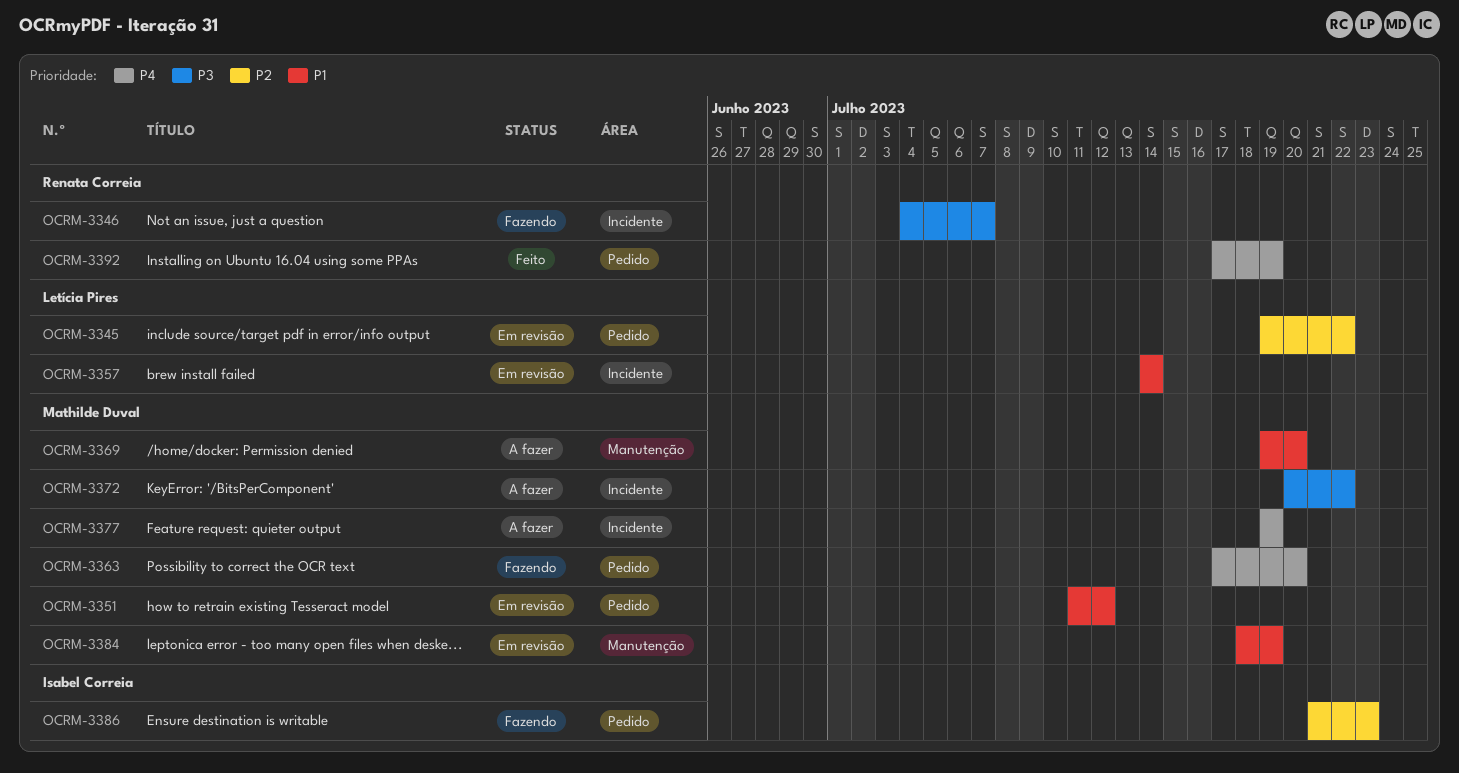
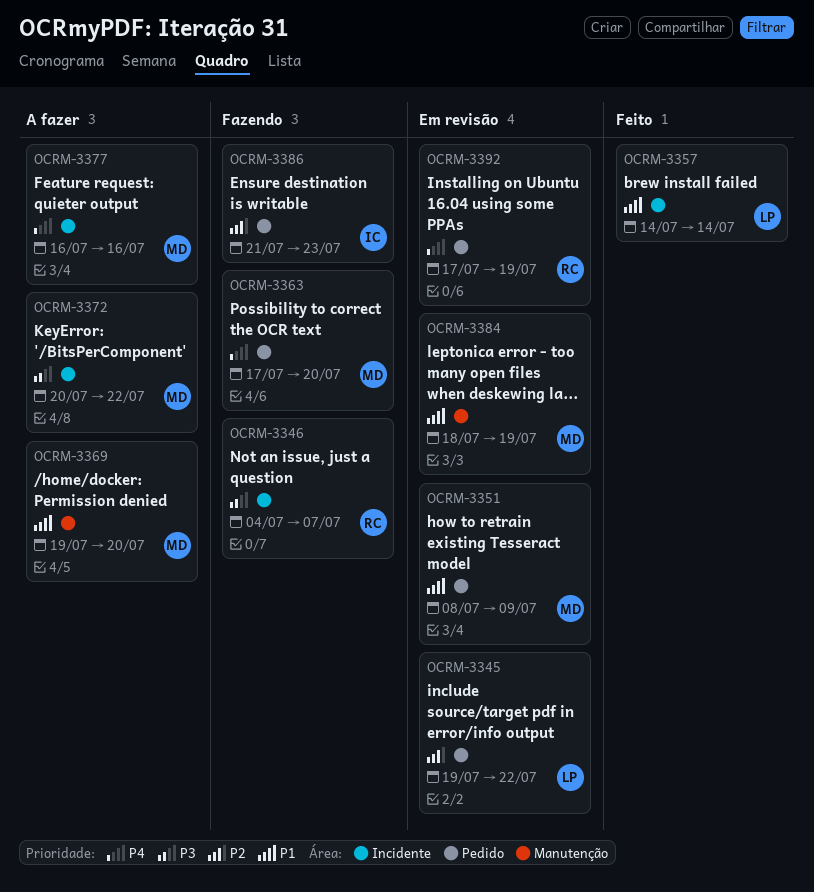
OCRM-3351, start: Jul 11 -> Jul 8
OCRM-3351, due: Jul 12 -> Jul 9
OCRM-3357, status: Em revisão -> Feito
OCRM-3377, start: Jul 19 -> Jul 16
OCRM-3377, due: Jul 19 -> Jul 16
OCRM-3392, status: Feito -> Em revisão

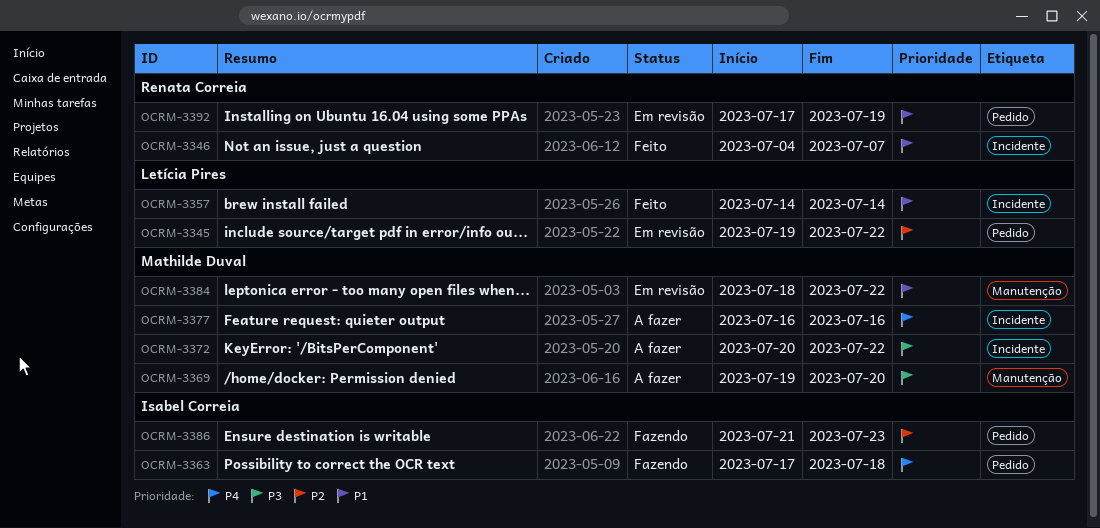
OCRM-3346, status: Fazendo -> Feito
OCRM-3346, priority: P3 -> P1
OCRM-3351: present -> none
OCRM-3363, owner: Mathilde Duval -> Isabel Correia
OCRM-3363, due: Jul 20 -> Jul 18
OCRM-3369, priority: P1 -> P3
OCRM-3384, due: Jul 19 -> Jul 22
OCRM-3392, priority: P4 -> P1

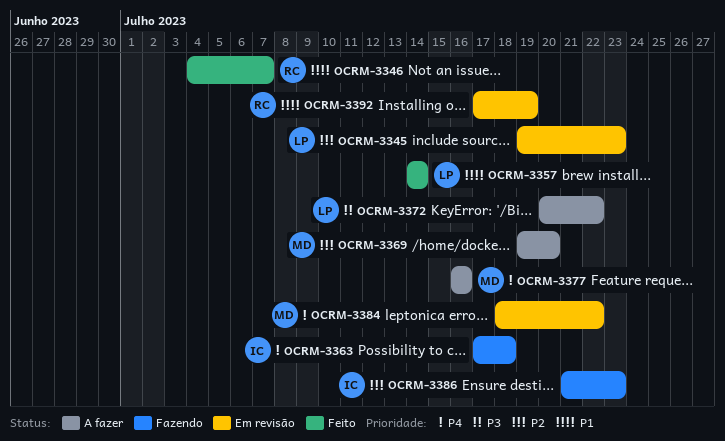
OCRM-3345, due: Jul 22 -> Jul 23
OCRM-3369, priority: P3 -> P2
OCRM-3372, owner: Mathilde Duval -> Letícia Pires
OCRM-3384, priority: P1 -> P4

